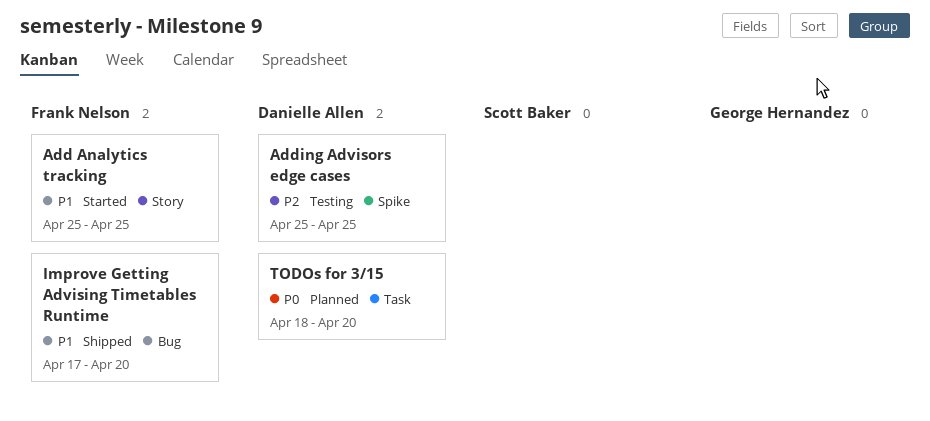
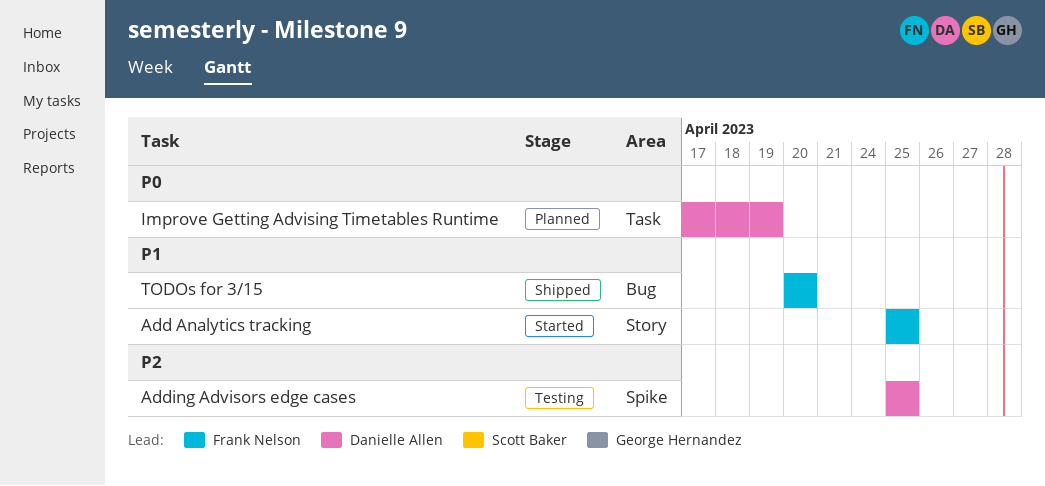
Improve Getting Advising Timetables Runtime, status: Shipped -> Planned
Improve Getting Advising Timetables Runtime, owner: Frank Nelson -> Danielle Allen
Improve Getting Advising Timetables Runtime, priority: P1 -> P0
Improve Getting Advising Timetables Runtime, label: Bug -> Task
Improve Getting Advising Timetables Runtime, due: Apr 20 -> Apr 19
TODOs for 3/15, status: Planned -> Shipped
TODOs for 3/15, owner: Danielle Allen -> Frank Nelson
TODOs for 3/15, priority: P0 -> P1
TODOs for 3/15, label: Task -> Bug
TODOs for 3/15, start: Apr 18 -> Apr 20

